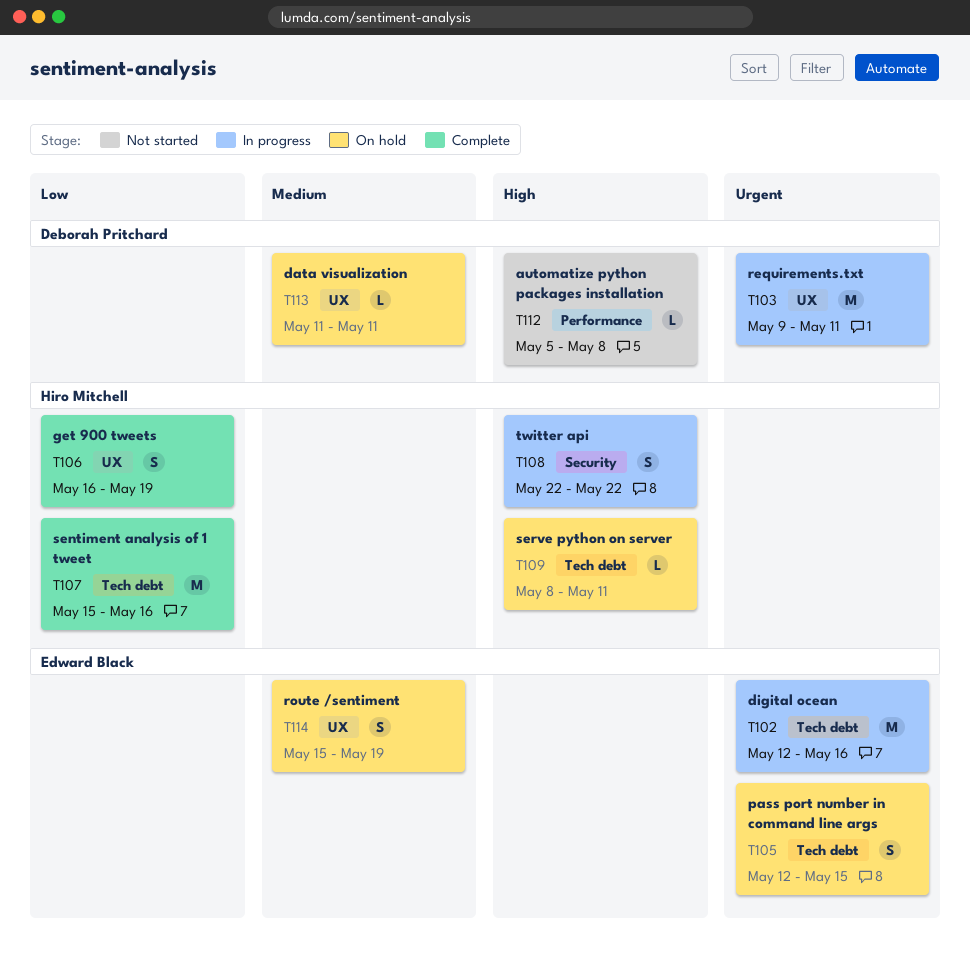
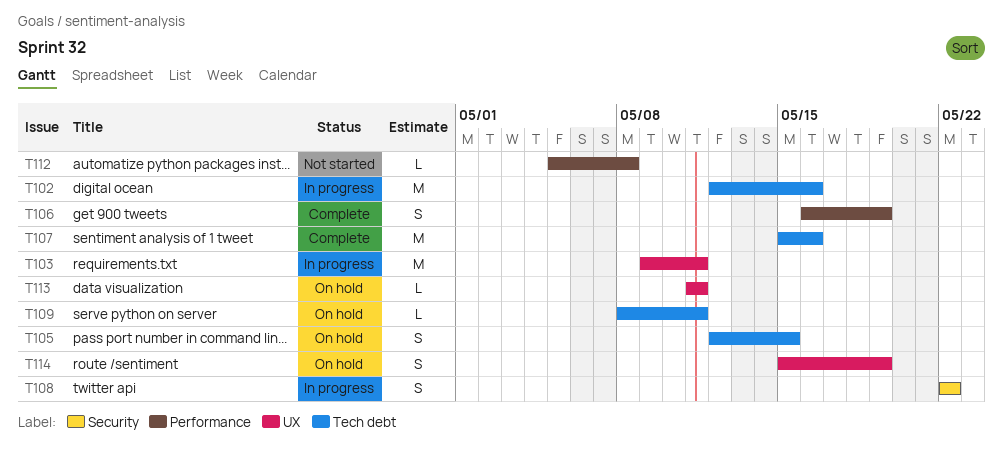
T106, label: UX -> Performance

